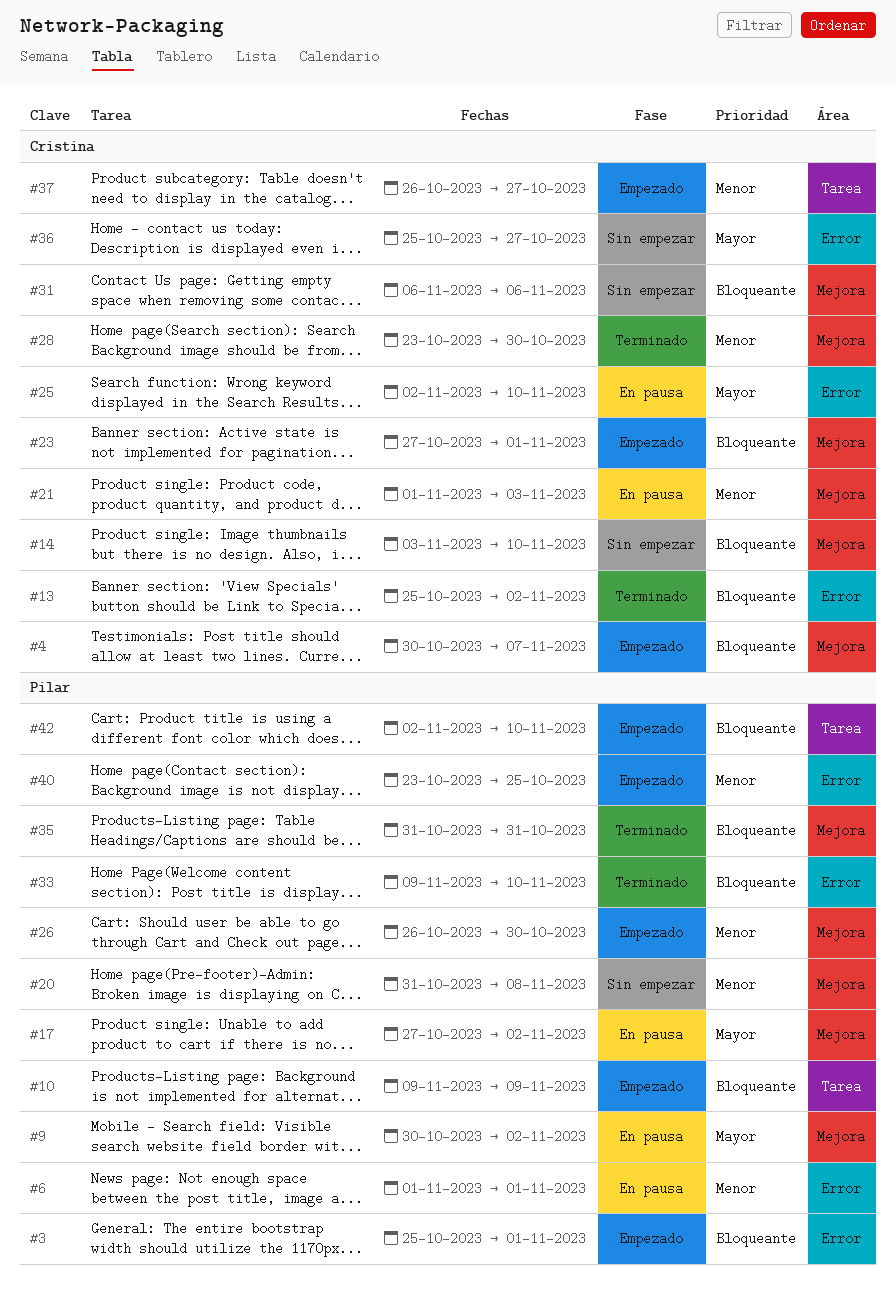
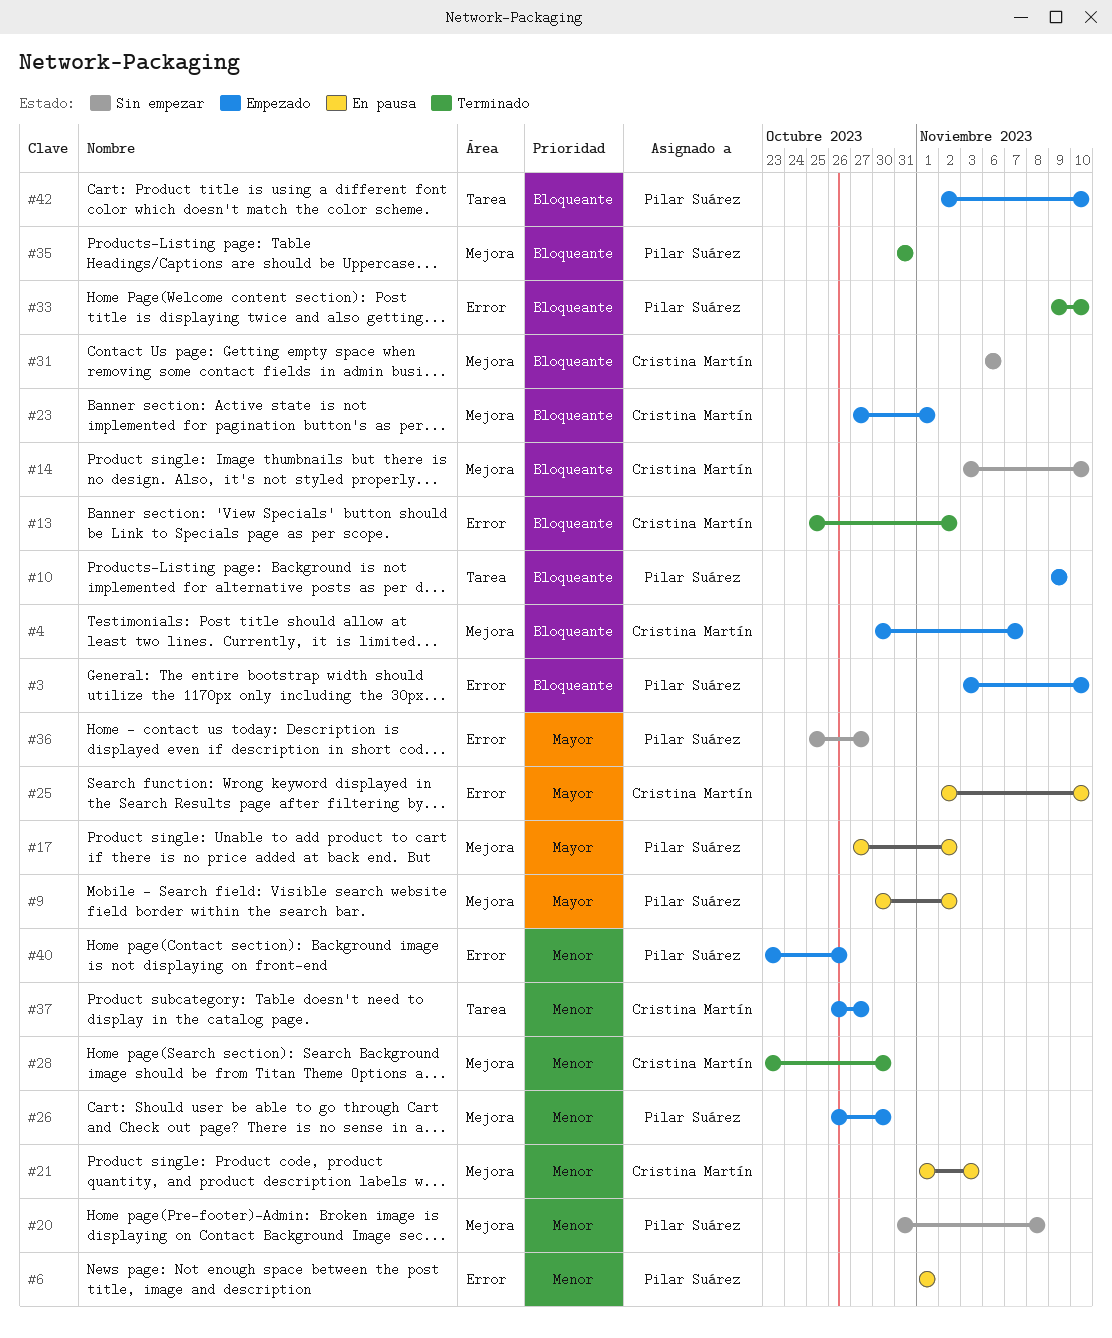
#3, start: Oct 25 -> Nov 3
#3, due: Nov 1 -> Nov 10
#36, owner: Cristina Martín -> Pilar Suárez
#40, due: Oct 25 -> Oct 26

